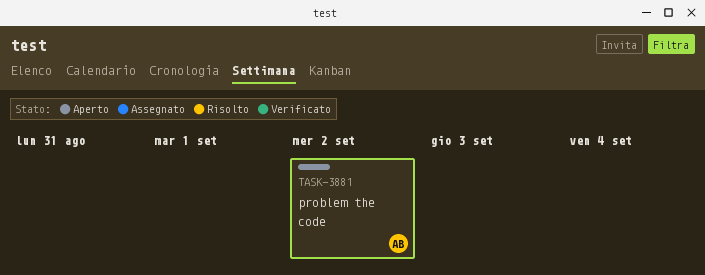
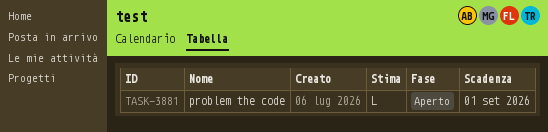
TASK-3881, due: Sep 2 -> Sep 1

